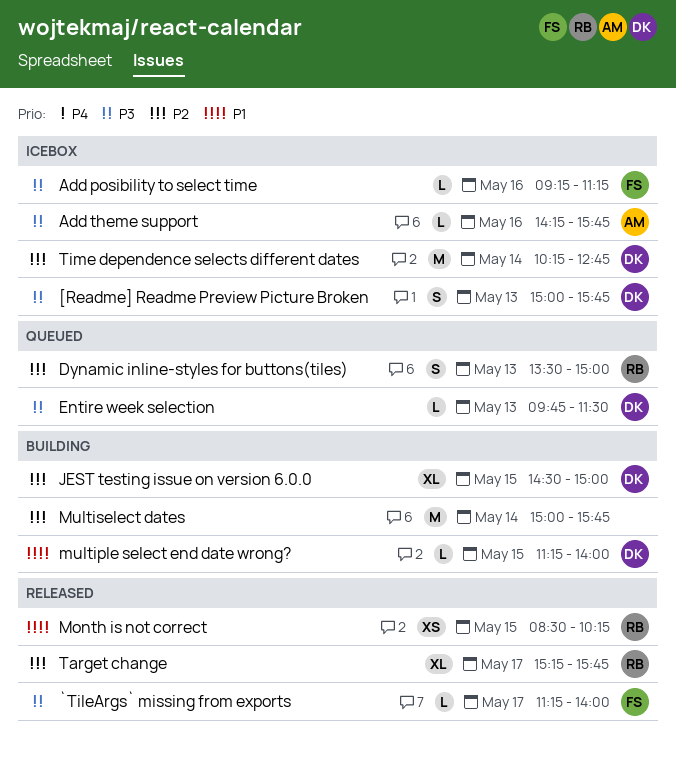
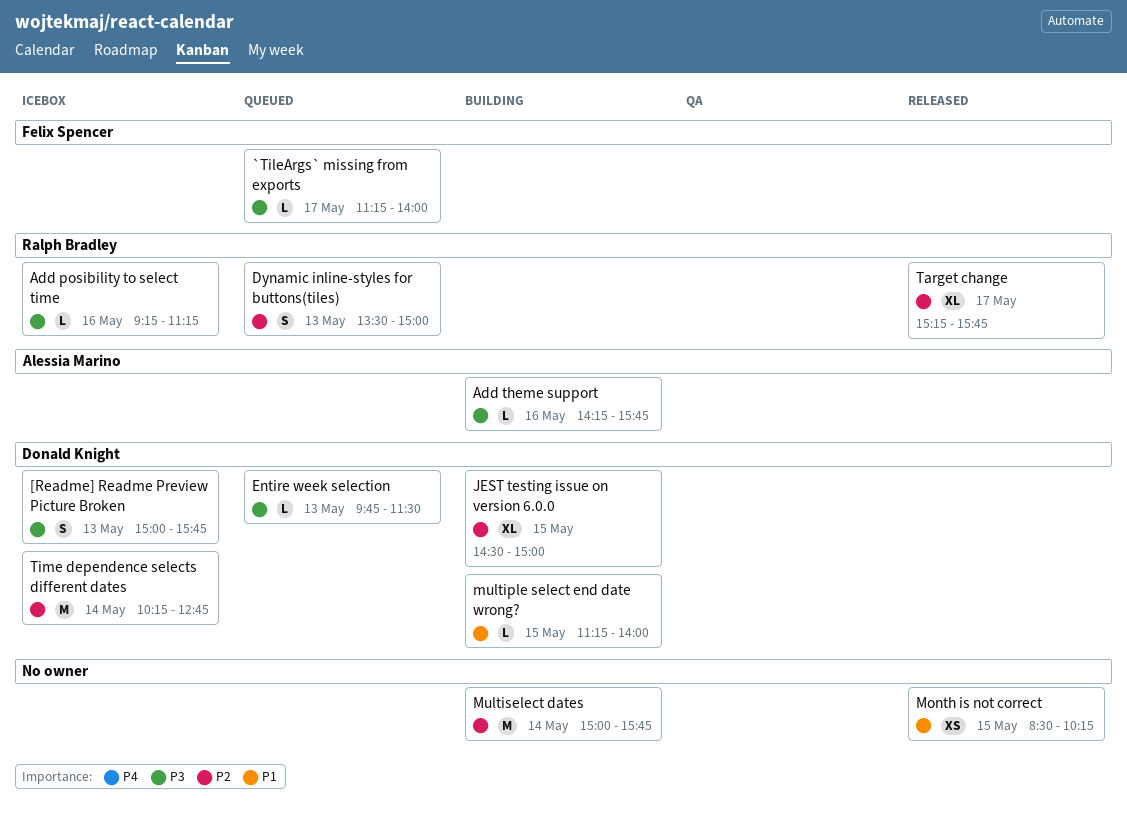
`TileArgs` missing from exports, status: Released -> Queued
Add posibility to select time, owner: Felix Spencer -> Ralph Bradley
Add theme support, status: Icebox -> Building
Month is not correct, owner: Ralph Bradley -> none

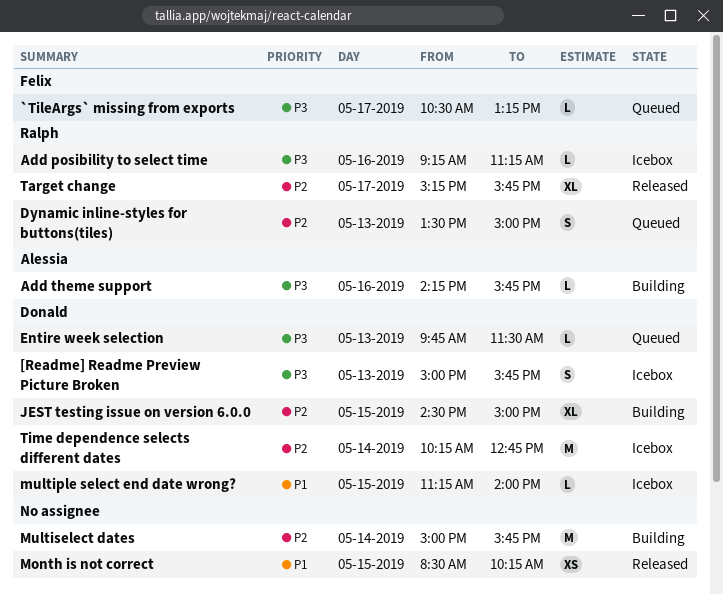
`TileArgs` missing from exports, begins: 11:15 -> 10:30
`TileArgs` missing from exports, ends: 14:00 -> 13:15
multiple select end date wrong?, status: Building -> Icebox

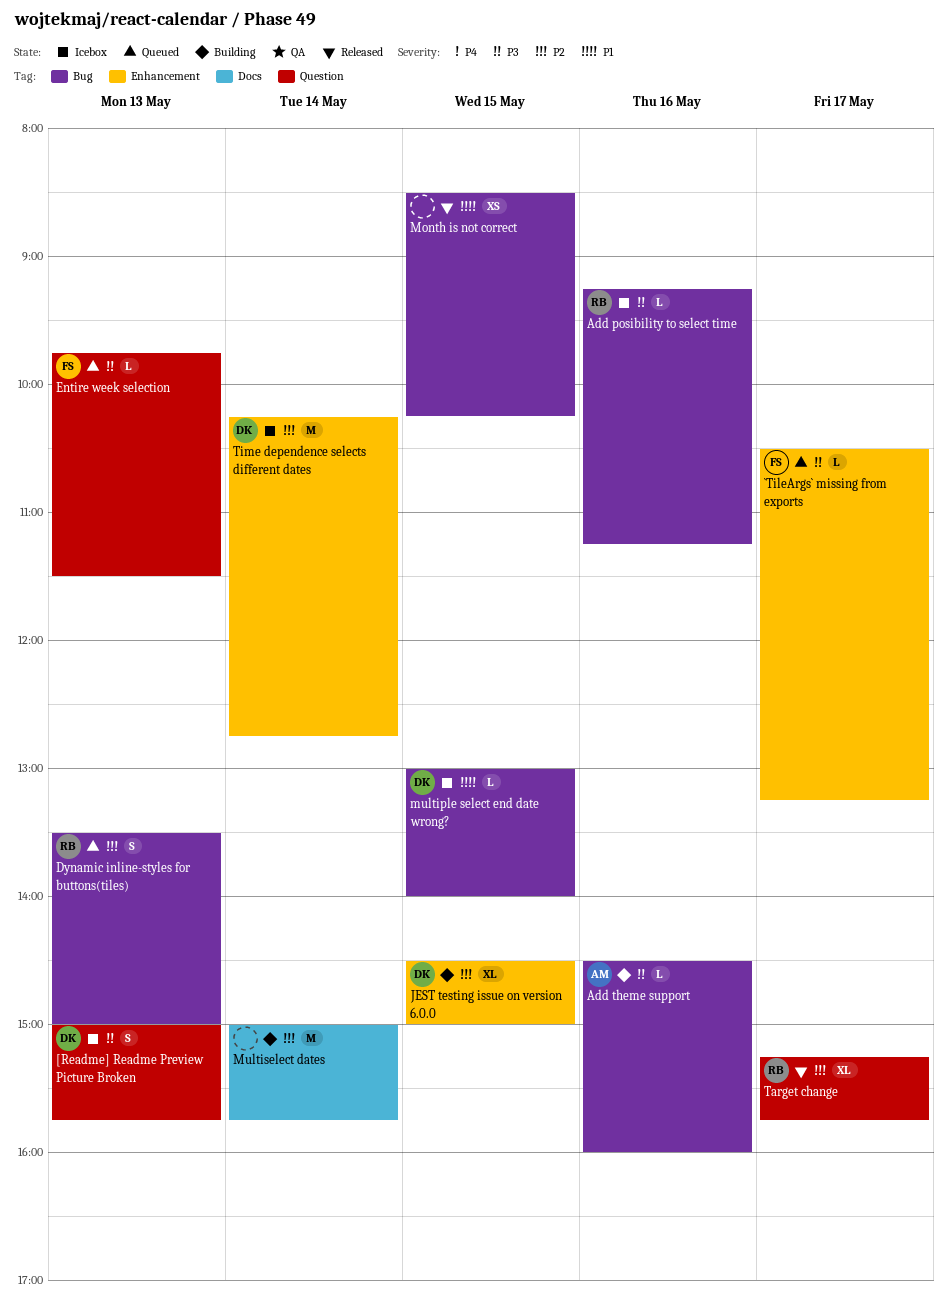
Add theme support, begins: 14:15 -> 14:30
Add theme support, ends: 15:45 -> 16:00
Entire week selection, owner: Donald -> Felix
multiple select end date wrong?, begins: 11:15 -> 13:00

